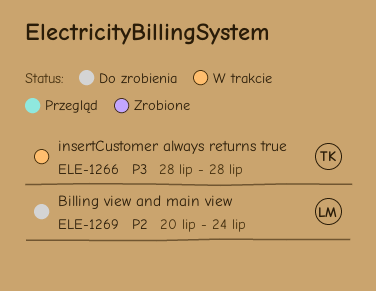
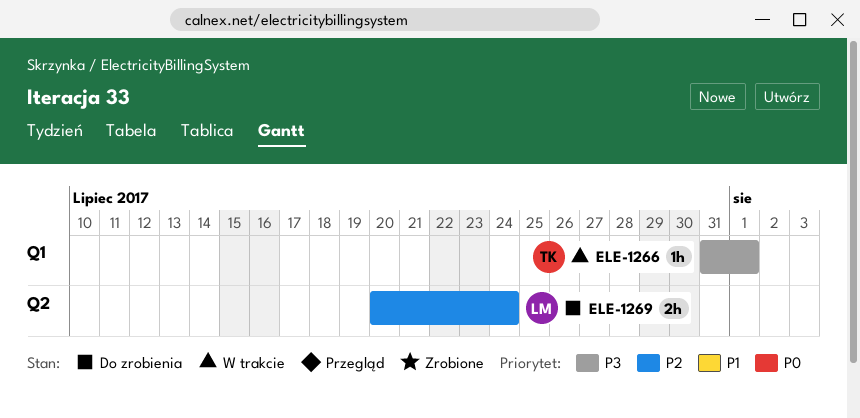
ELE-1266, start: Jul 28 -> Jul 31
ELE-1266, due: Jul 28 -> Aug 1

